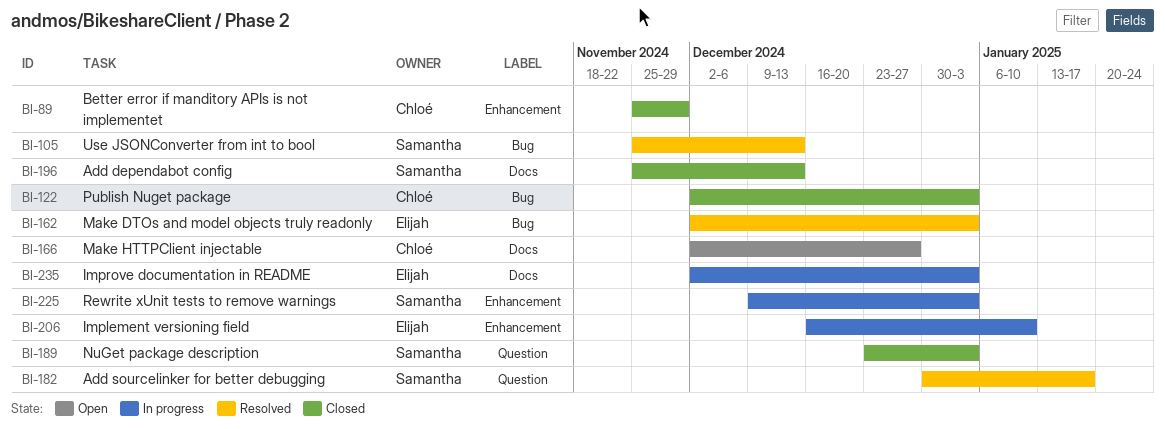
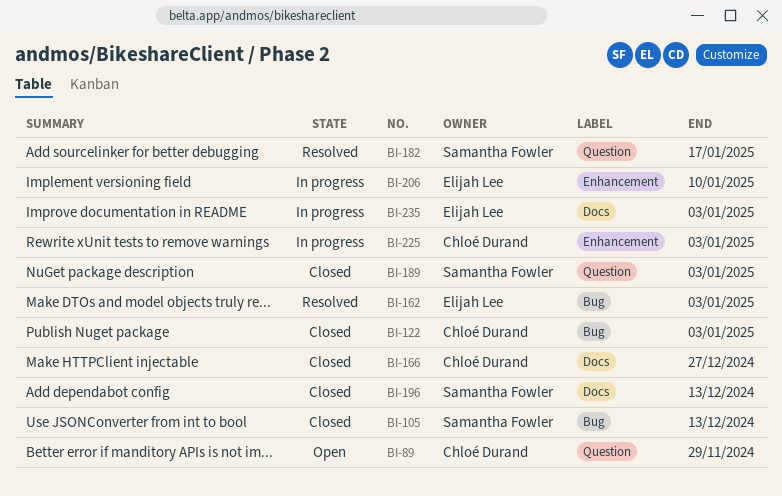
BI-89, status: Closed -> Open
BI-89, label: Enhancement -> Question
BI-105, status: Resolved -> Closed
BI-166, status: Open -> Closed
BI-225, owner: Samantha Fowler -> Chloé Durand

